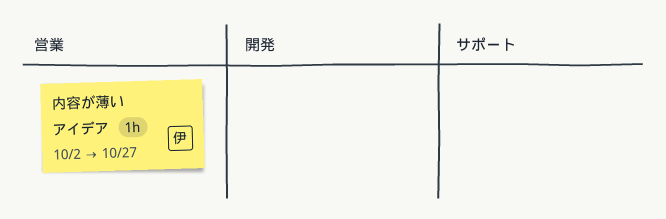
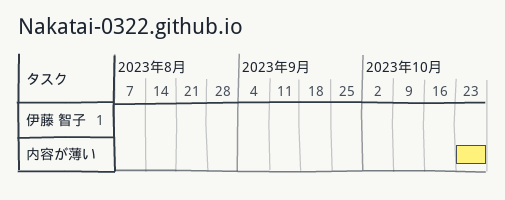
内容が薄い, start: Oct 2 -> Oct 23

